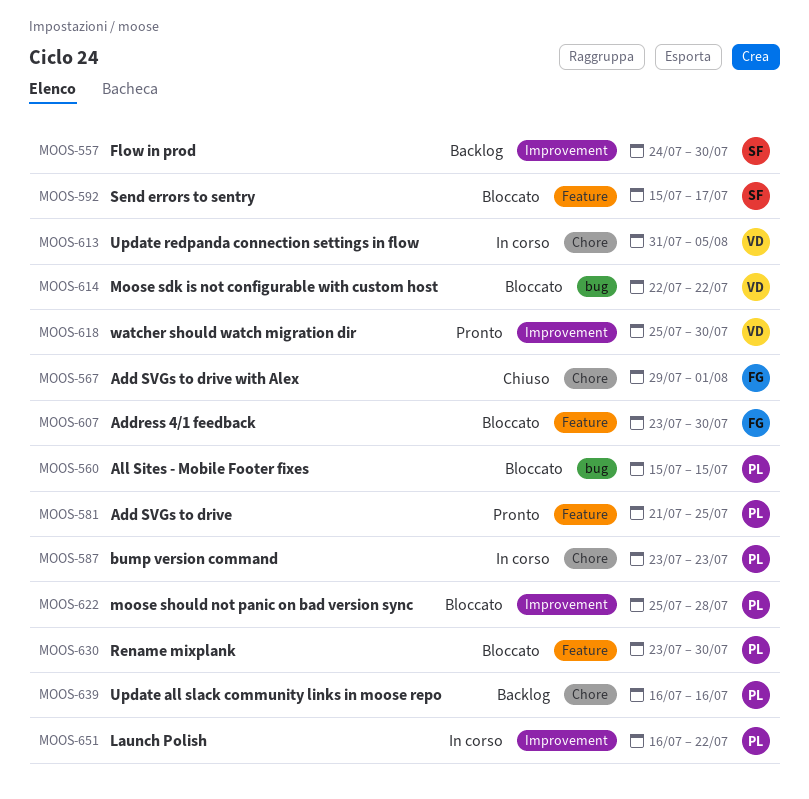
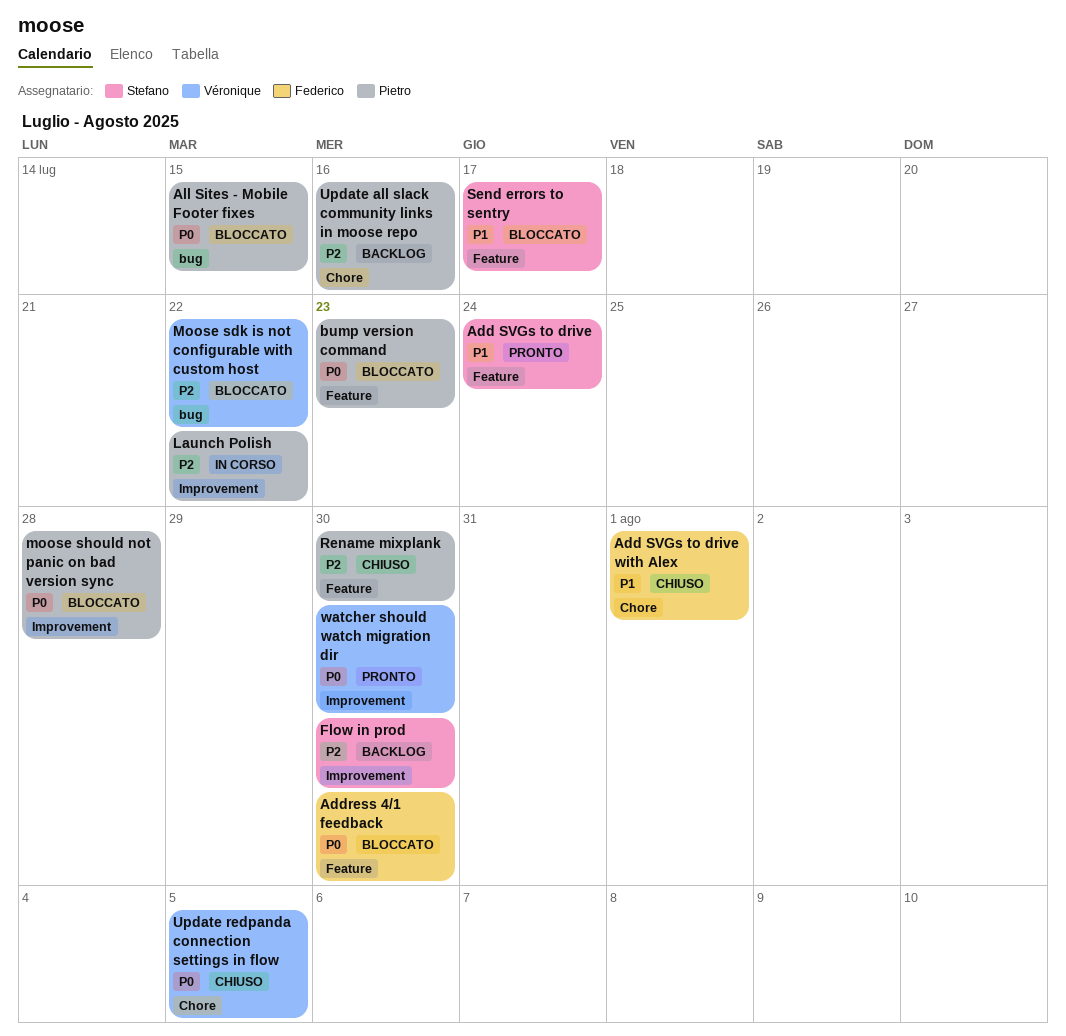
Add SVGs to drive, owner: Pietro -> Stefano
Add SVGs to drive, due: Jul 25 -> Jul 24
bump version command, status: In corso -> Bloccato
bump version command, label: Chore -> Feature
Rename mixplank, status: Bloccato -> Chiuso
Update redpanda connection settings in flow, status: In corso -> Chiuso

